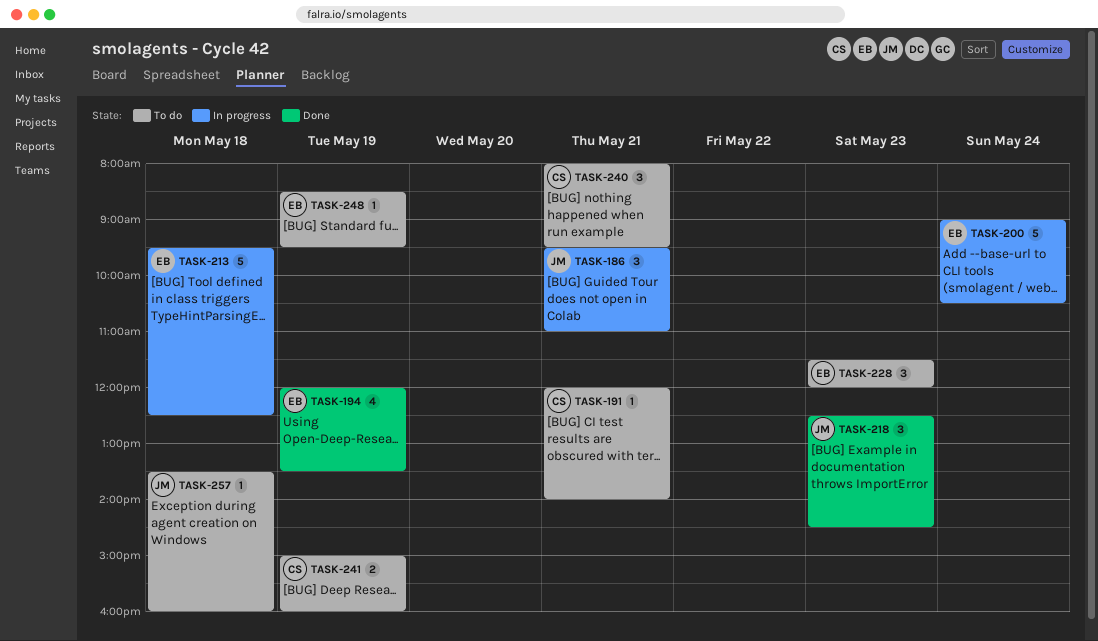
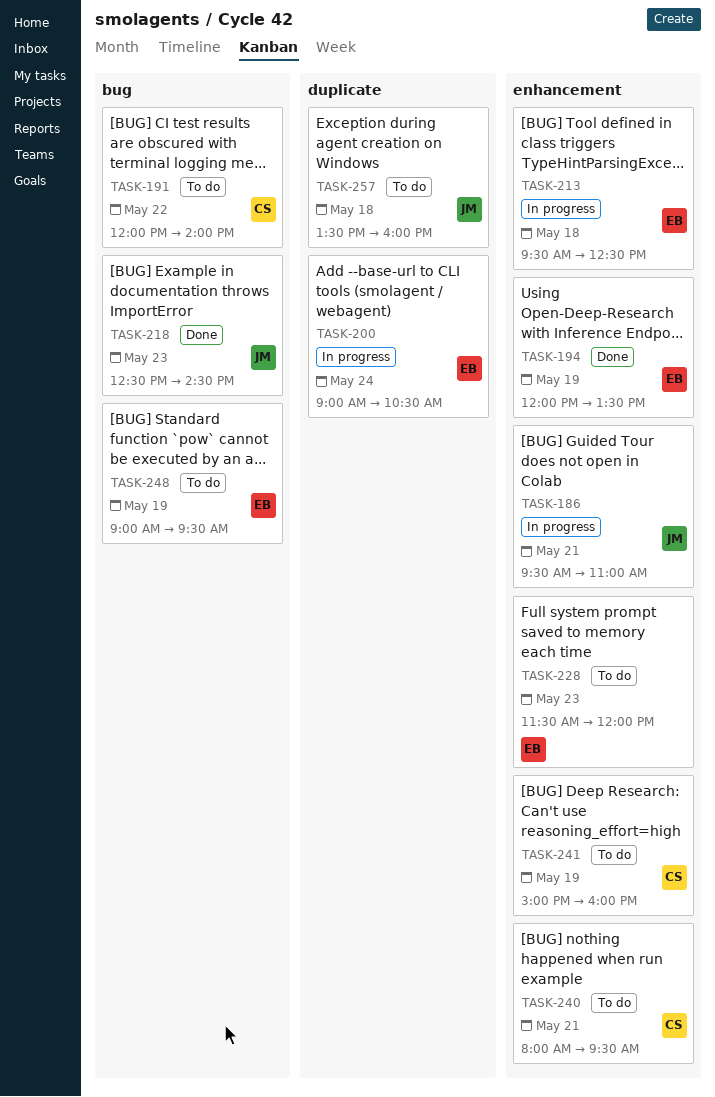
TASK-191, day: May 21 -> May 22
TASK-248, begins: 08:30 -> 09:00

